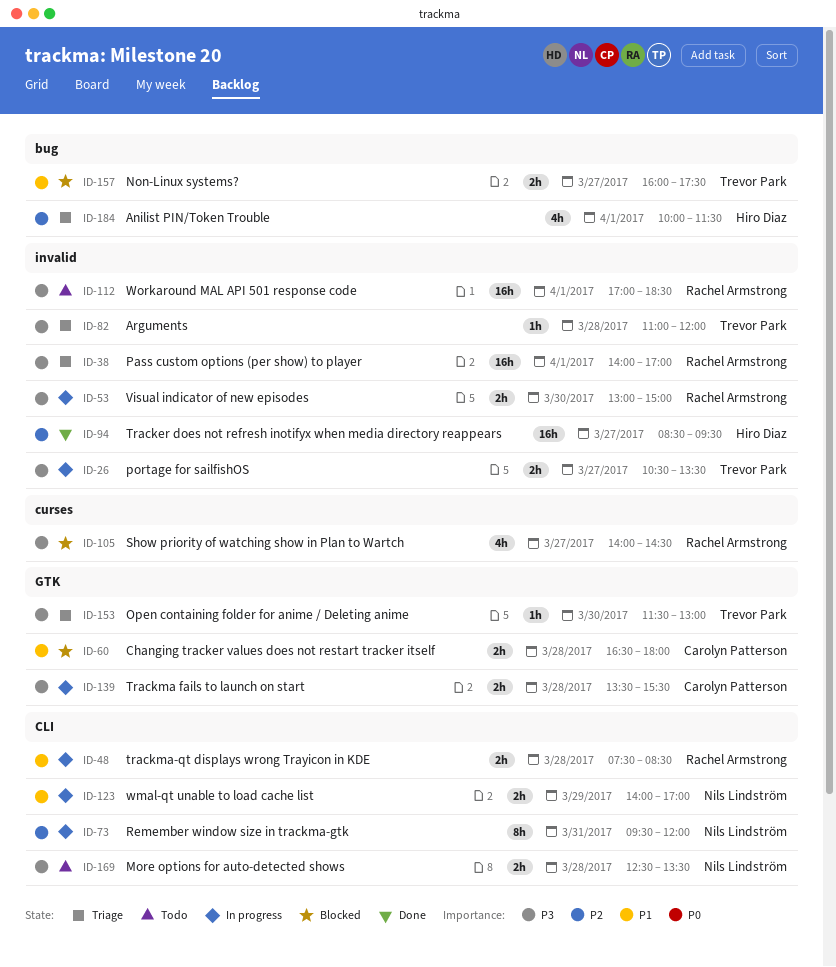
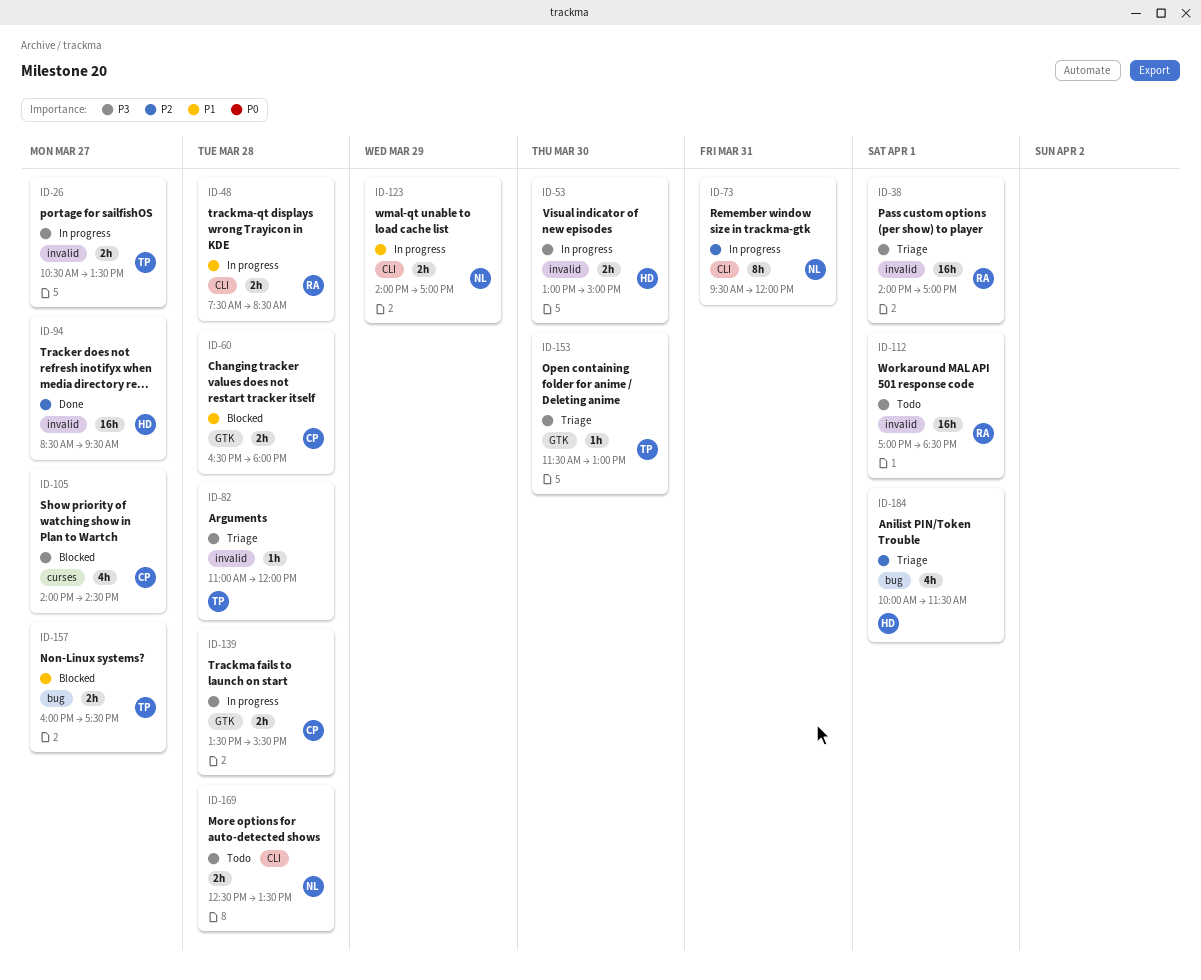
ID-53, owner: Rachel Armstrong -> Hiro Diaz
ID-105, owner: Rachel Armstrong -> Carolyn Patterson

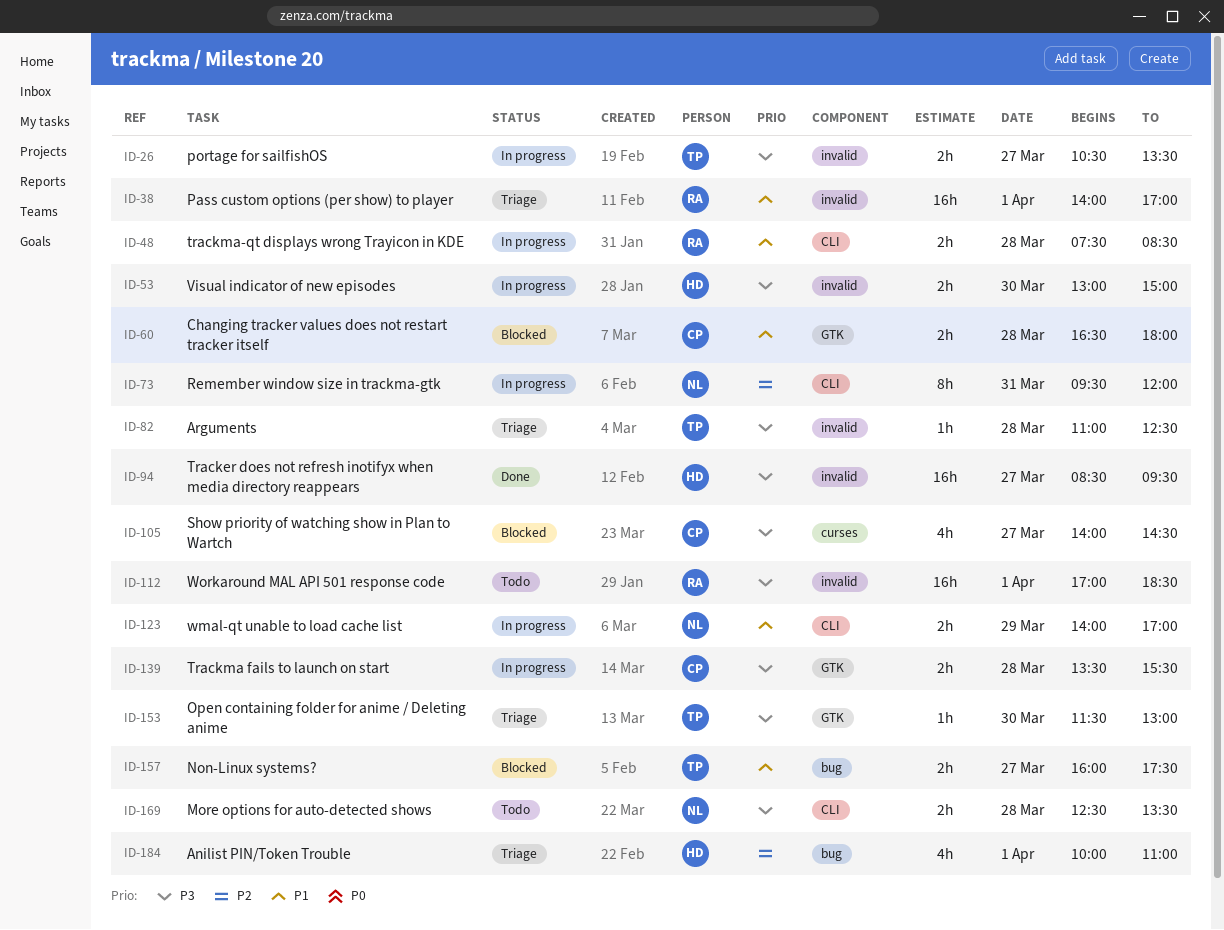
ID-38, priority: P3 -> P1
ID-82, ends: 12:00 -> 12:30
ID-94, priority: P2 -> P3
ID-184, ends: 11:30 -> 11:00

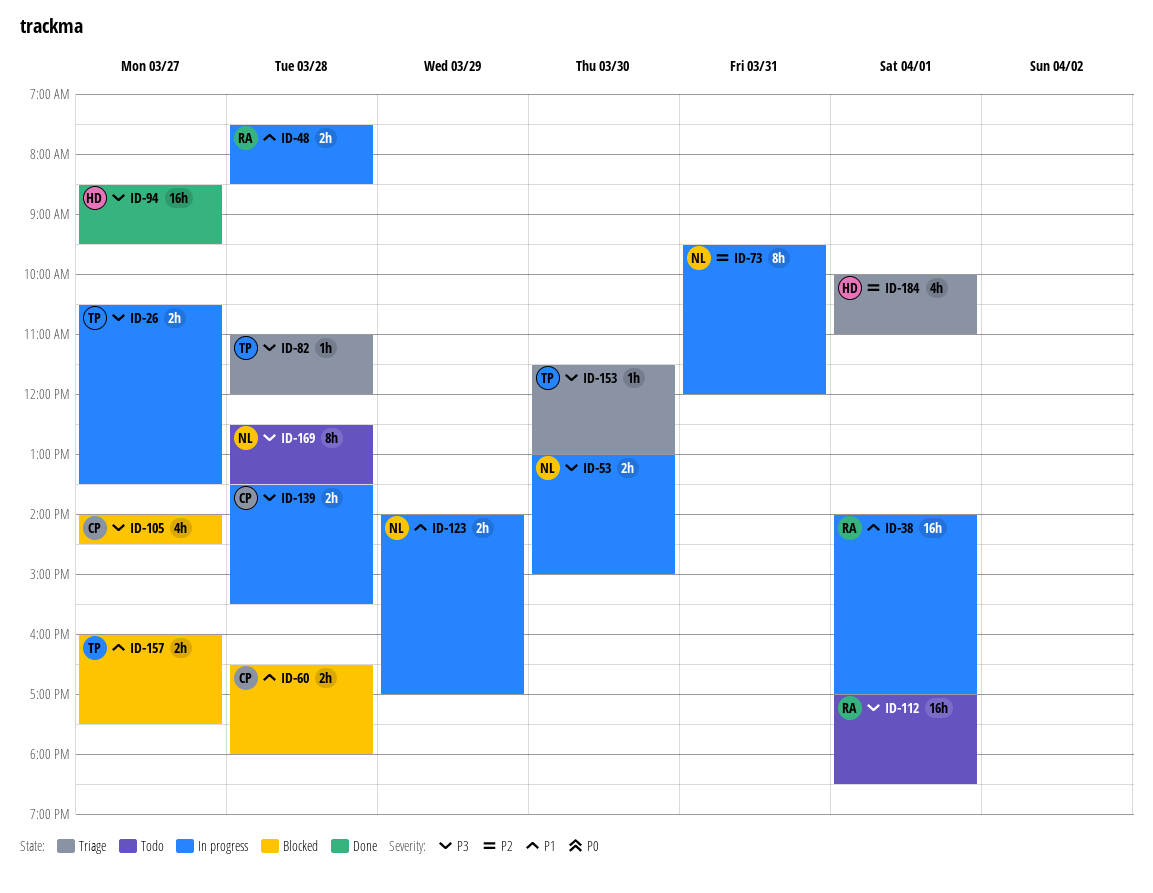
ID-38, status: Triage -> In progress
ID-53, owner: HD -> NL
ID-82, ends: 12:30 -> 12:00
ID-169, estimate: 2h -> 8h

